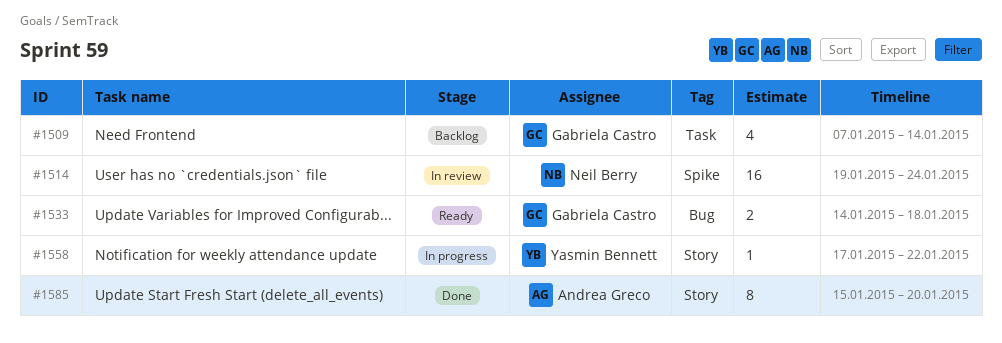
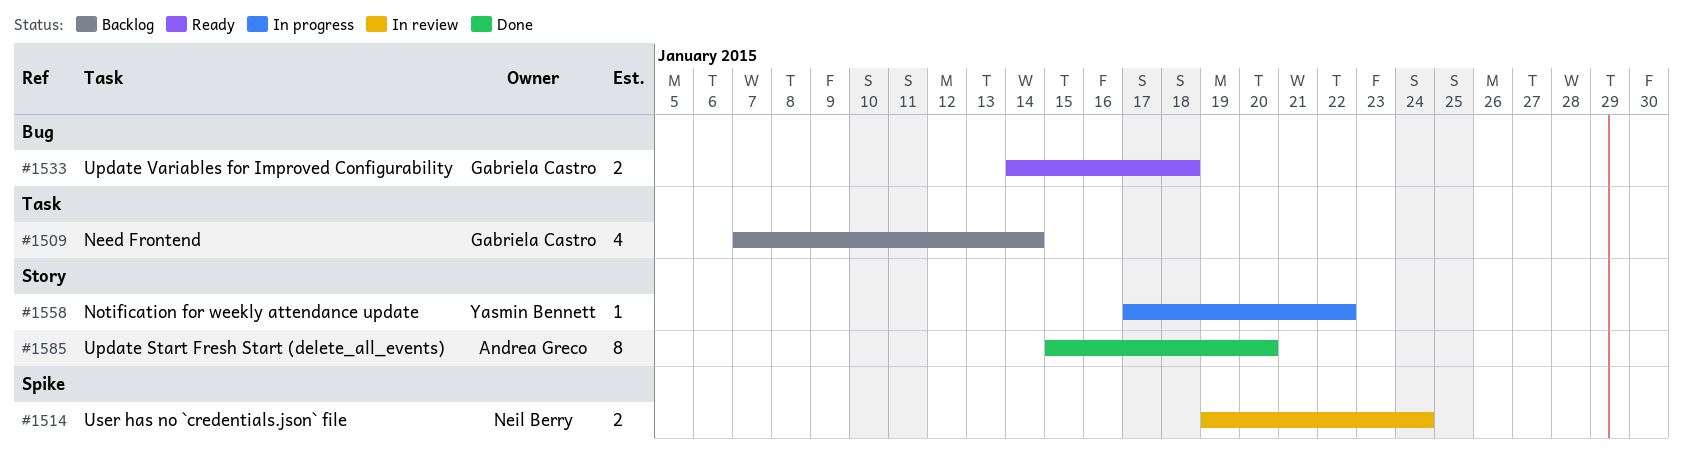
#1514, estimate: 16 -> 2

